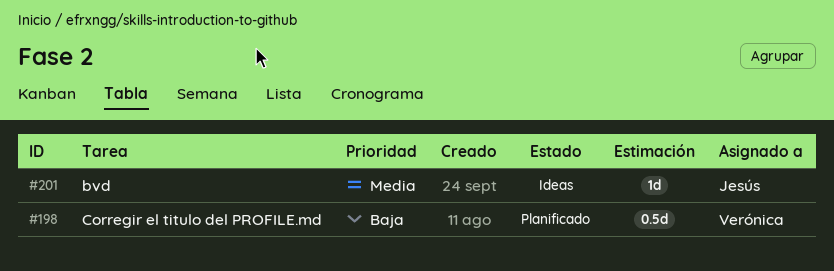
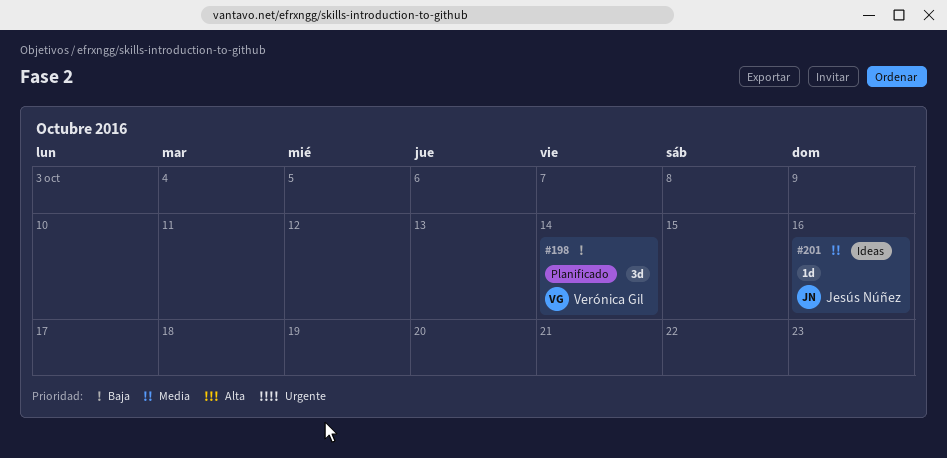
#198, estimate: 0.5d -> 3d

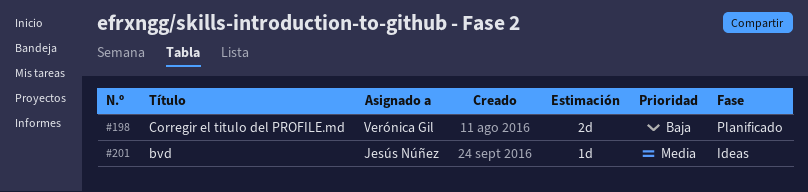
#198, estimate: 3d -> 2d

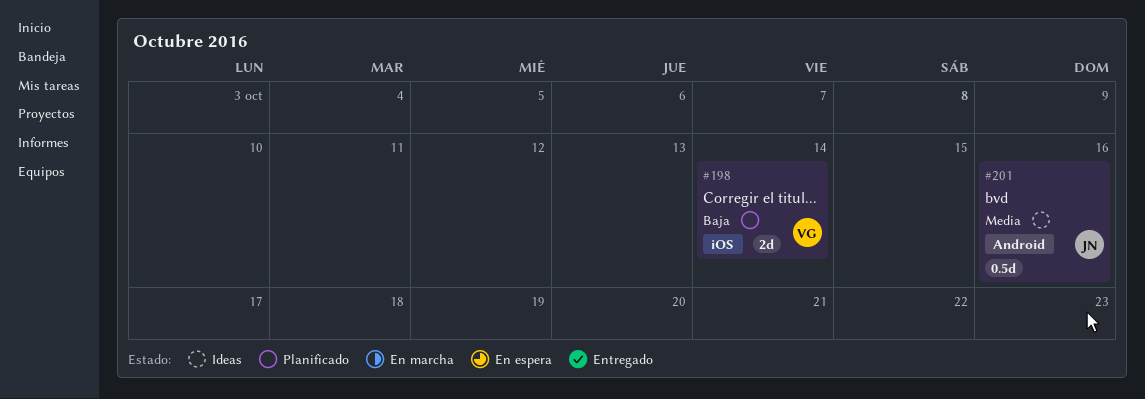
#201, estimate: 1d -> 0.5d

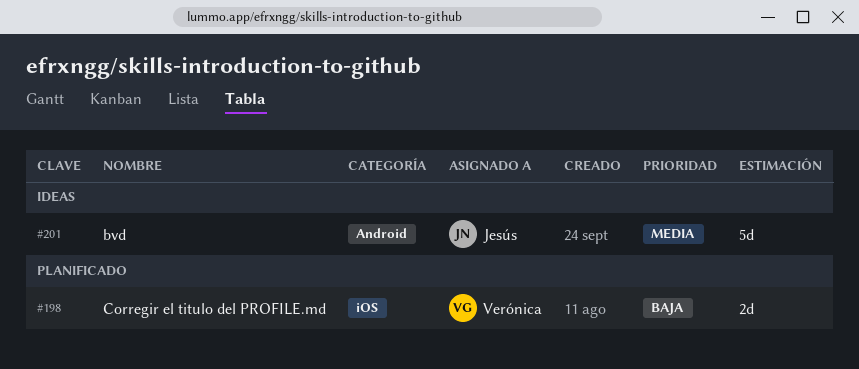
#201, estimate: 0.5d -> 5d

